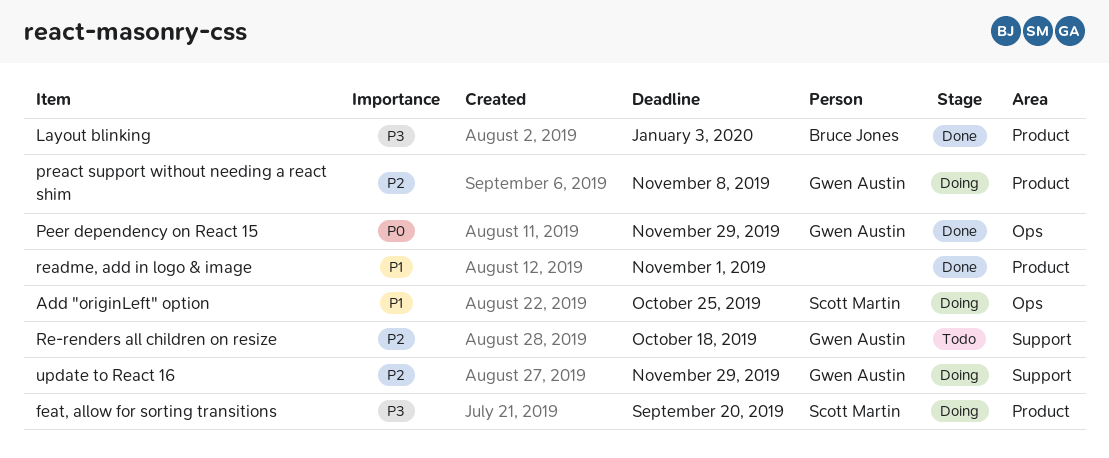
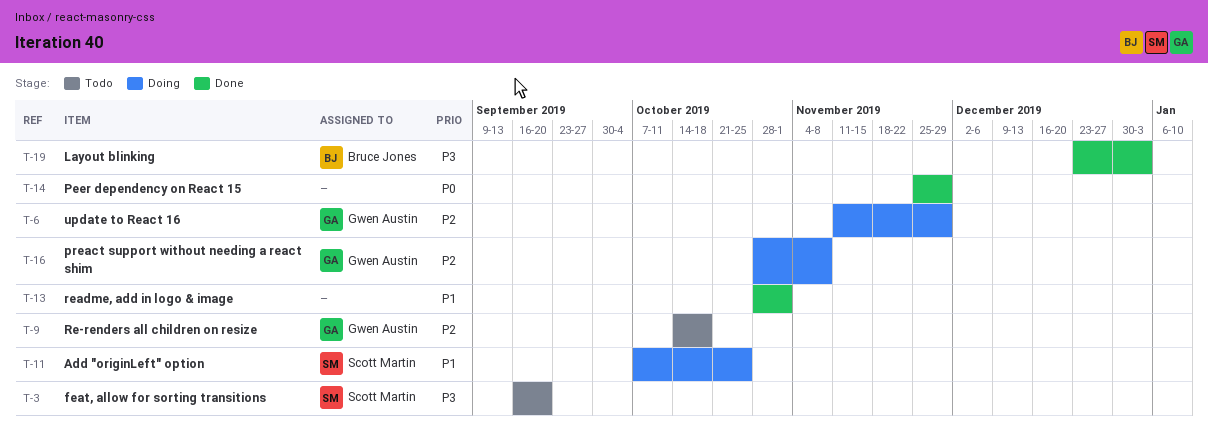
feat, allow for sorting transitions, status: Doing -> Todo
Peer dependency on React 15, owner: Gwen Austin -> none

